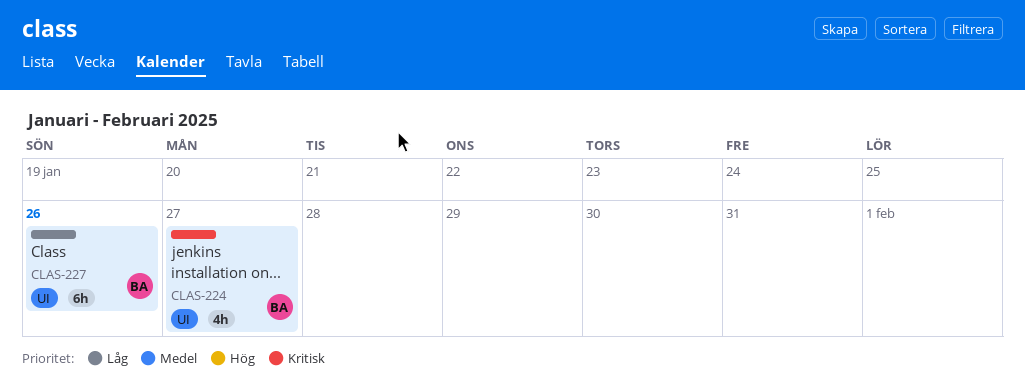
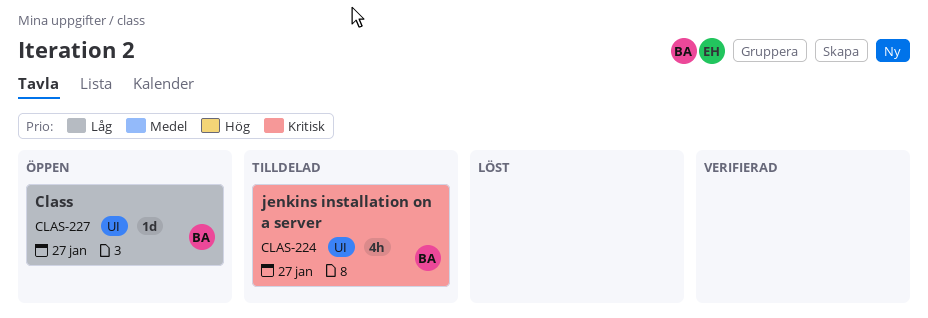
CLAS-227, estimate: 6h -> 1d
CLAS-227, due: Jan 26 -> Jan 27

